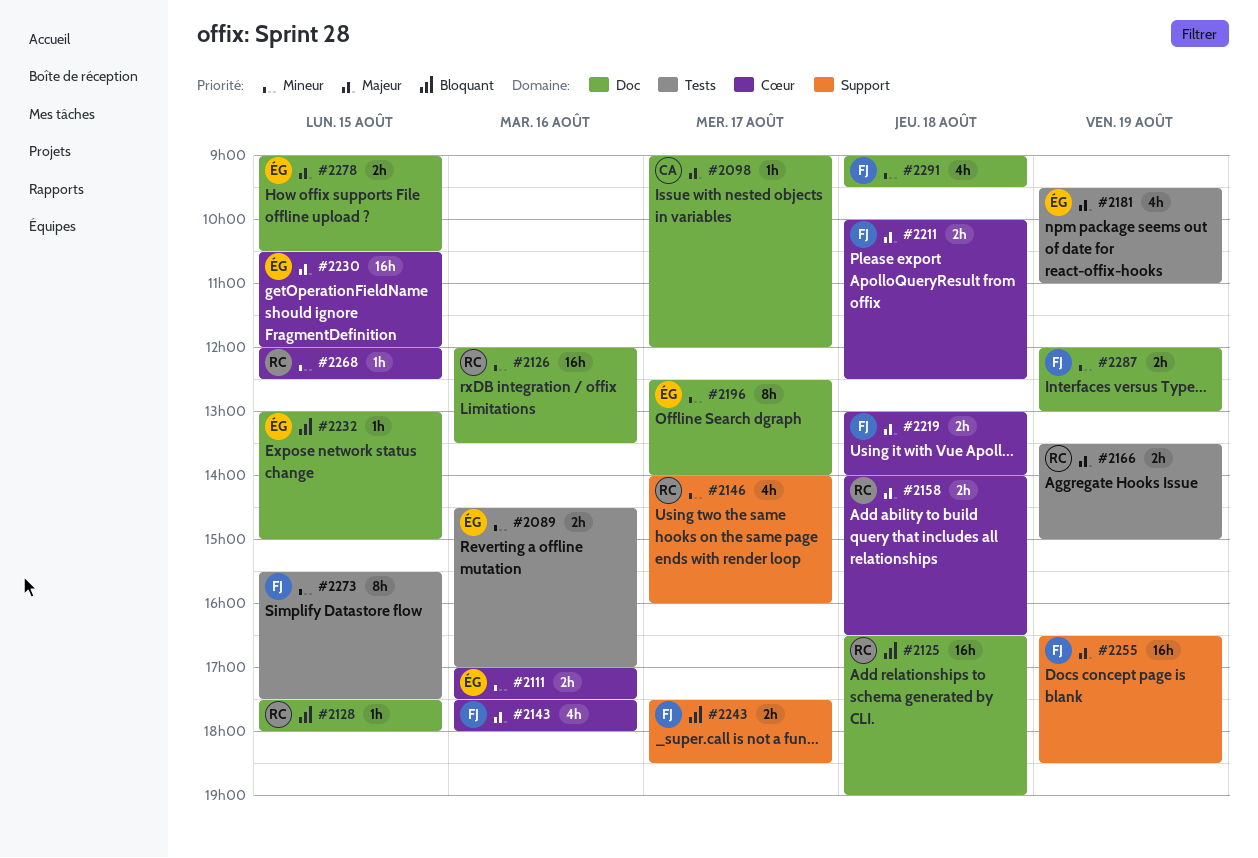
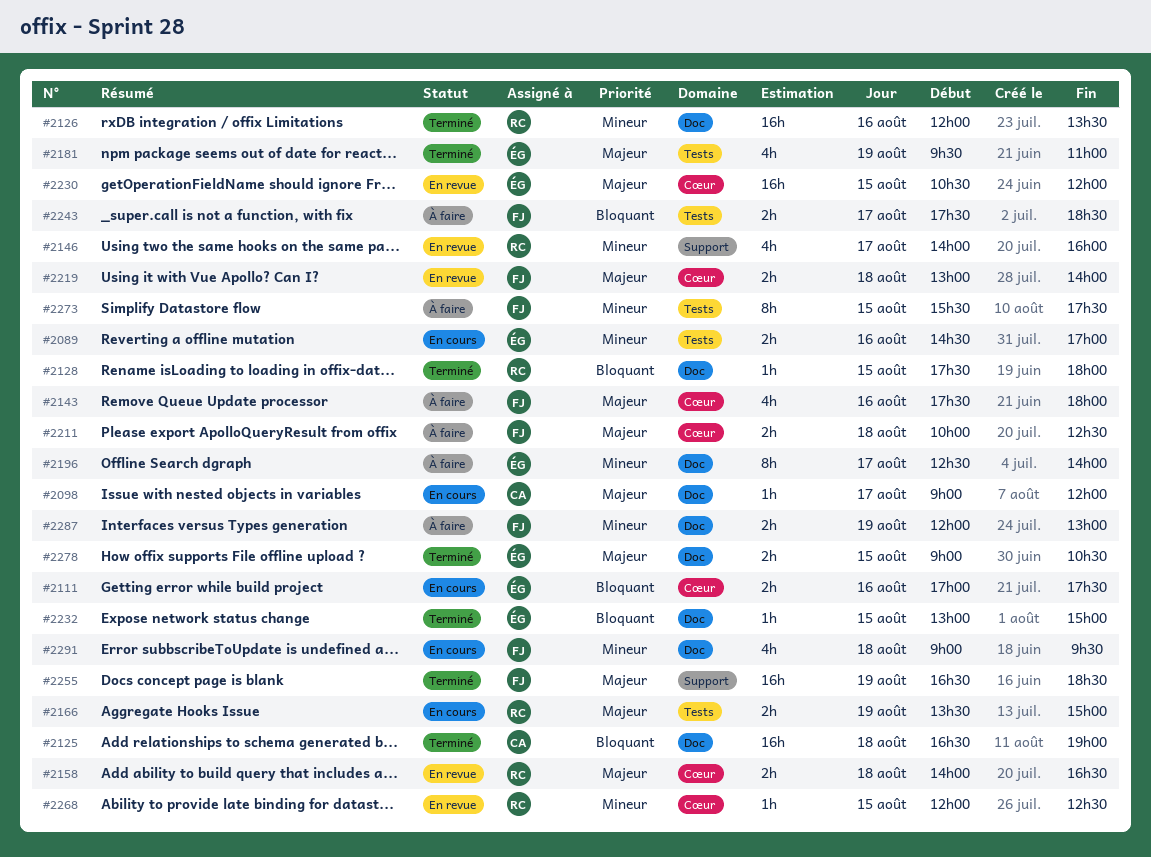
#2111, priority: Mineur -> Bloquant
#2125, owner: RC -> CA
#2243, label: Support -> Tests

